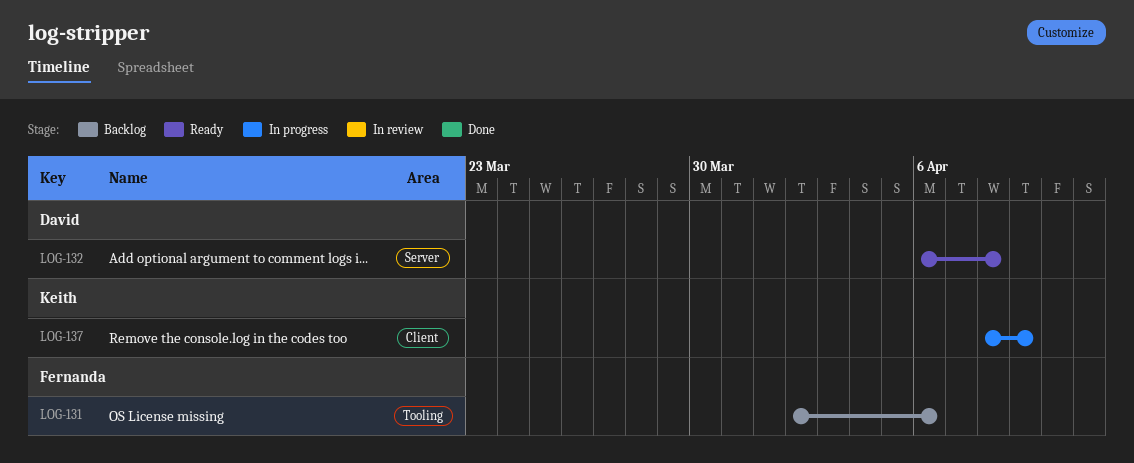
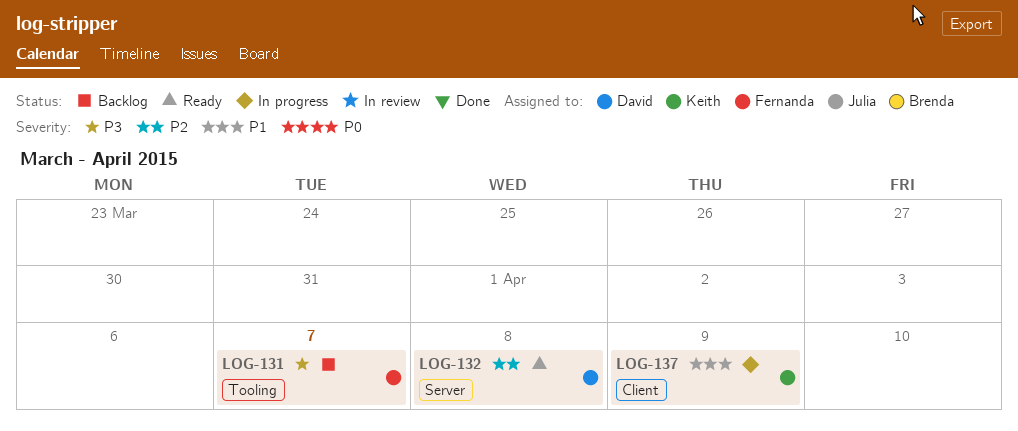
LOG-131, due: Apr 6 -> Apr 7

